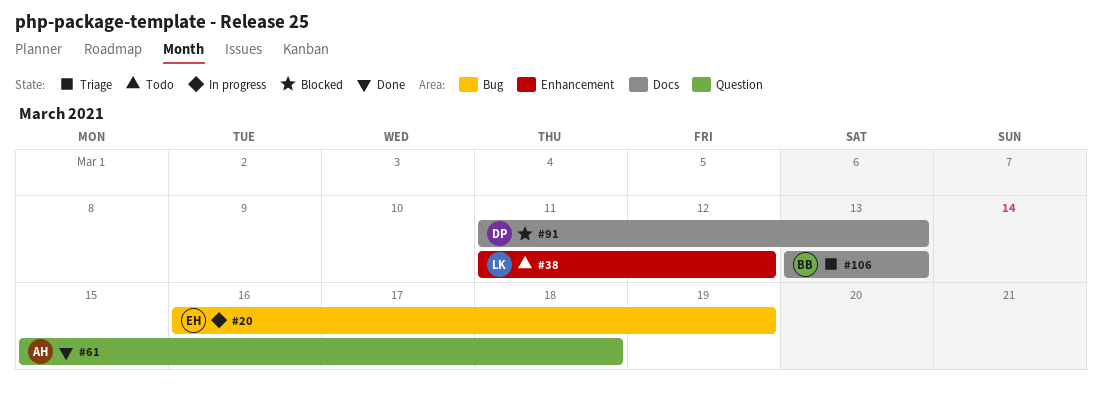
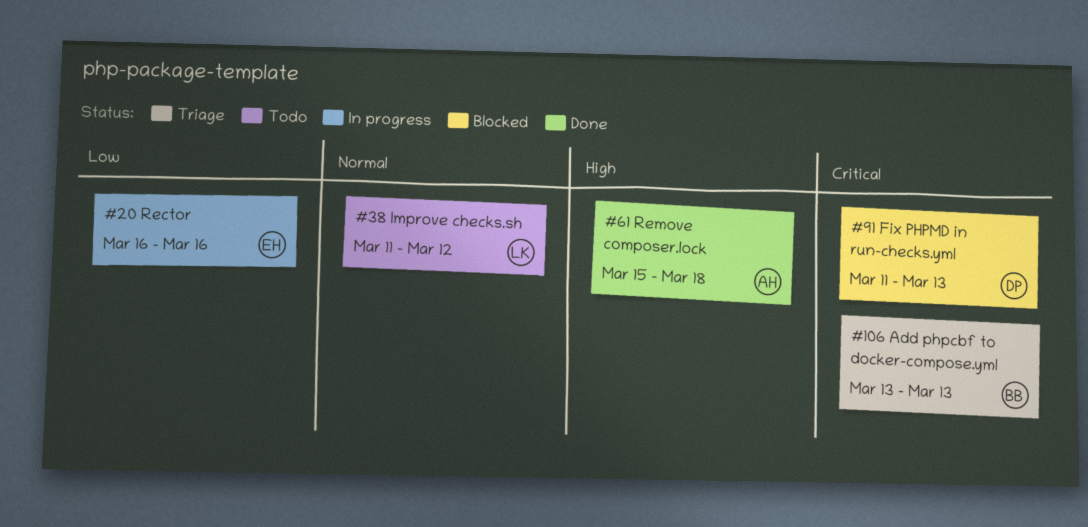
#20, due: Mar 19 -> Mar 16

